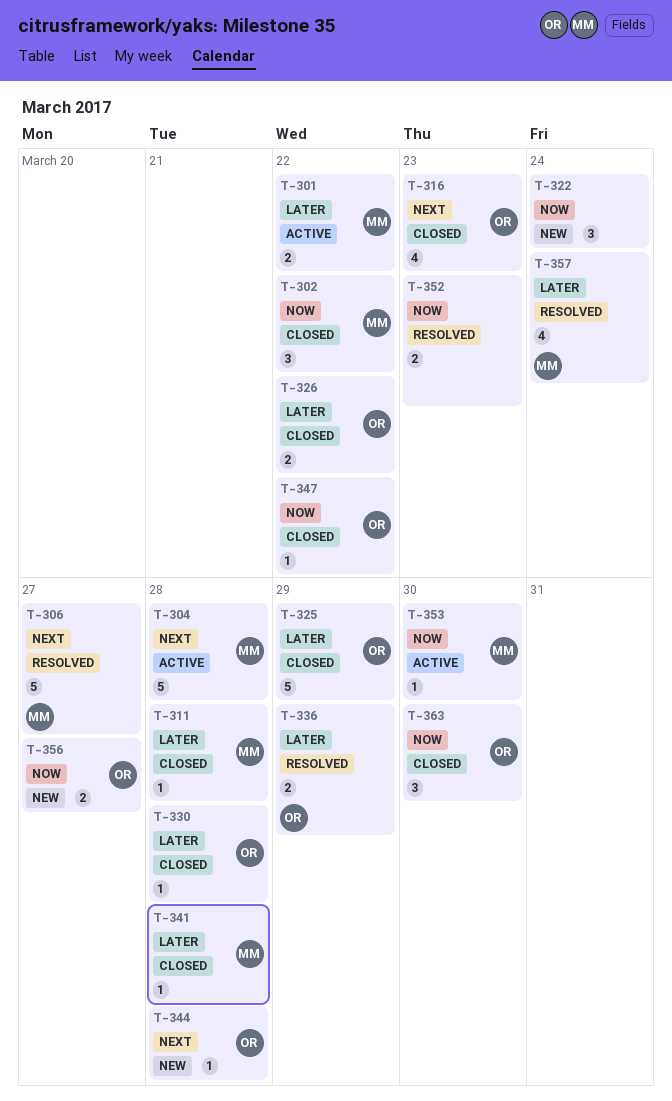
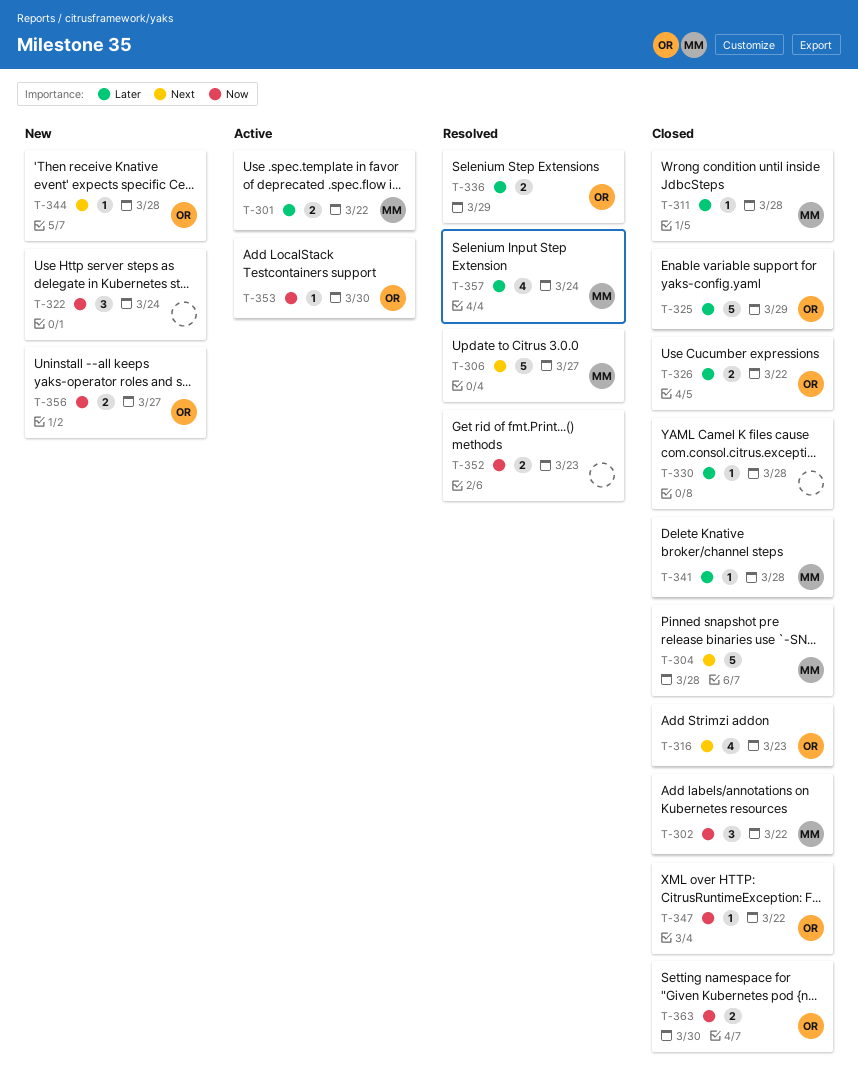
T-304, status: Active -> Closed
T-330, owner: OR -> none
T-353, owner: MM -> OR
T-363, estimate: 3 -> 2

